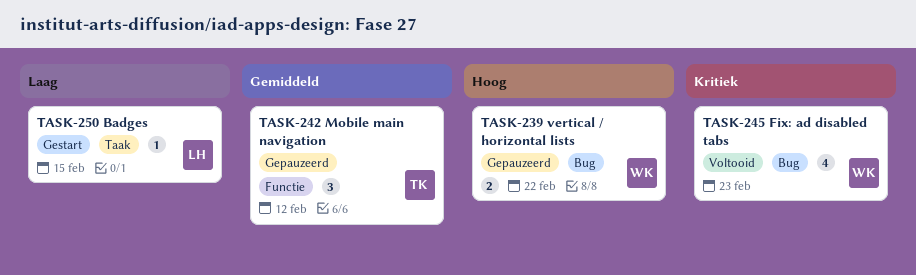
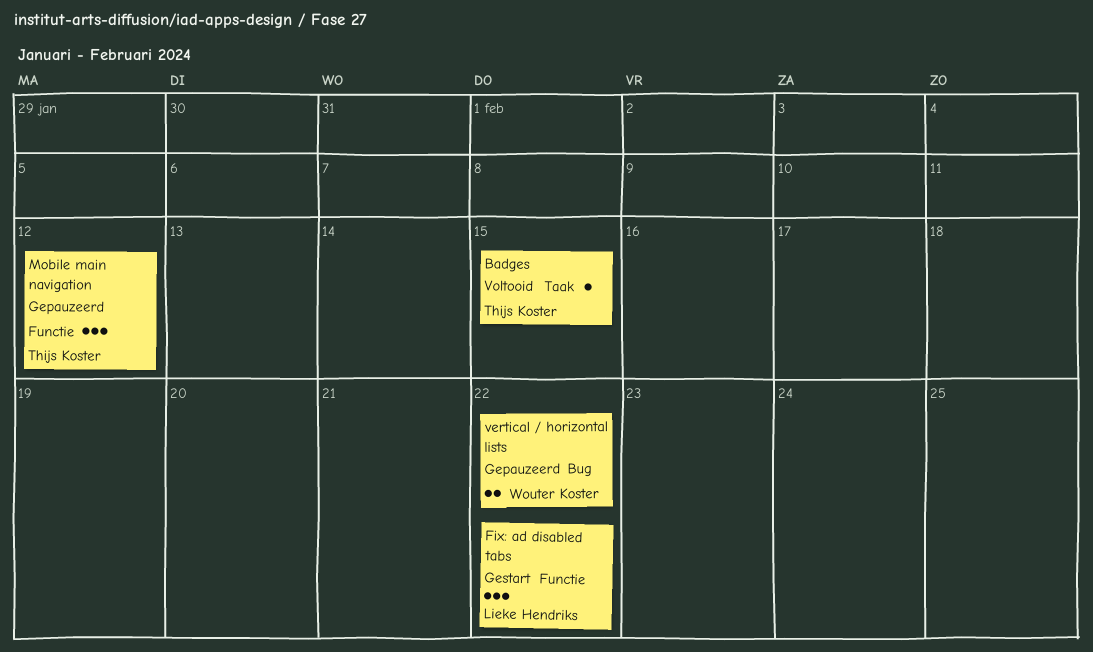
Badges, status: Gestart -> Voltooid
Badges, owner: Lieke Hendriks -> Thijs Koster
Fix: ad disabled tabs, status: Voltooid -> Gestart
Fix: ad disabled tabs, owner: Wouter Koster -> Lieke Hendriks
Fix: ad disabled tabs, label: Bug -> Functie
Fix: ad disabled tabs, estimate: 4 -> 3
Fix: ad disabled tabs, due: Feb 23 -> Feb 22

